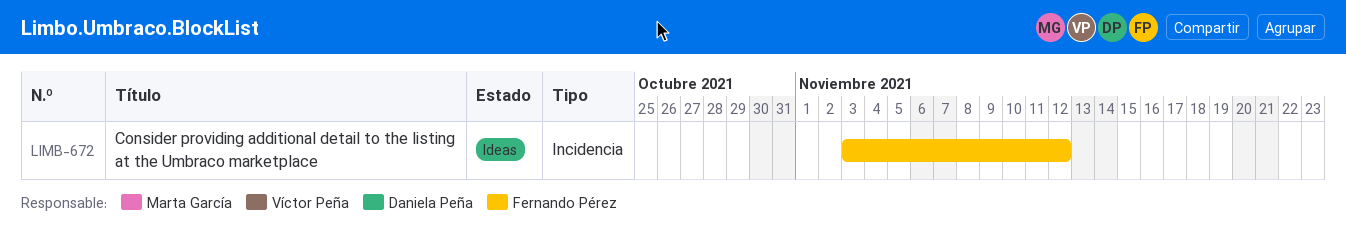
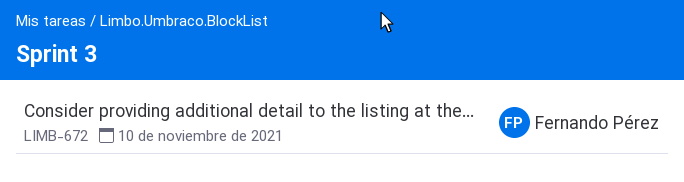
LIMB-672, due: Nov 12 -> Nov 10

